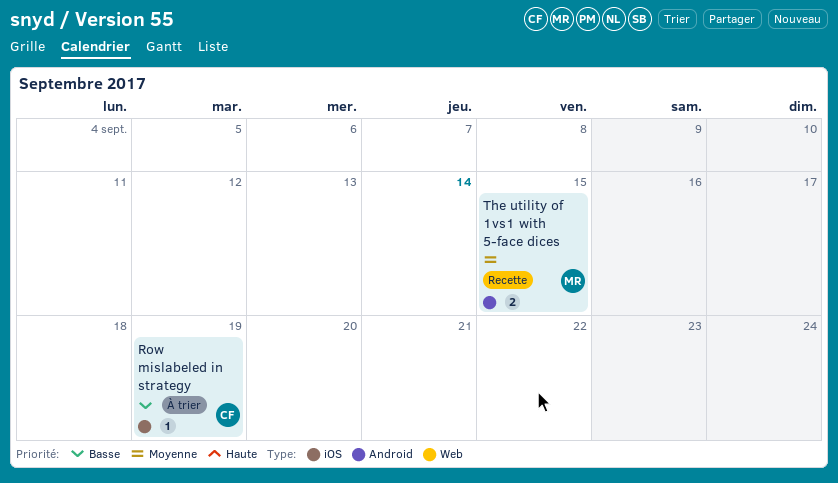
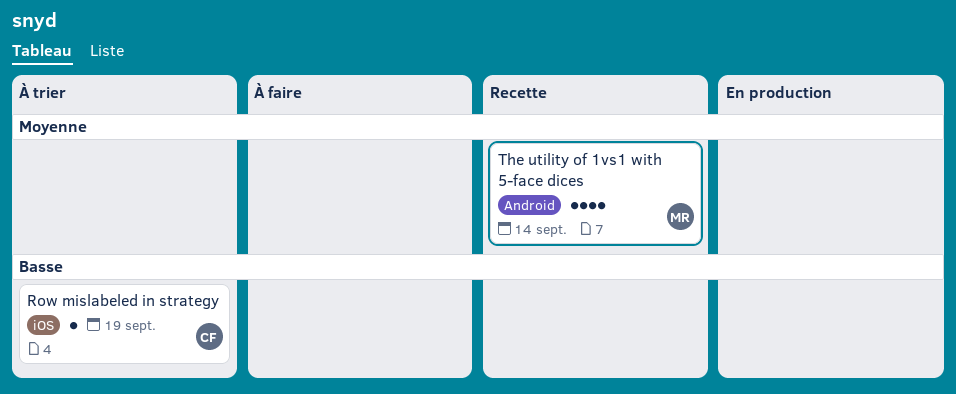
The utility of 1vs1 with 5-face dices, estimate: 2 -> 4
The utility of 1vs1 with 5-face dices, due: Sep 15 -> Sep 14

